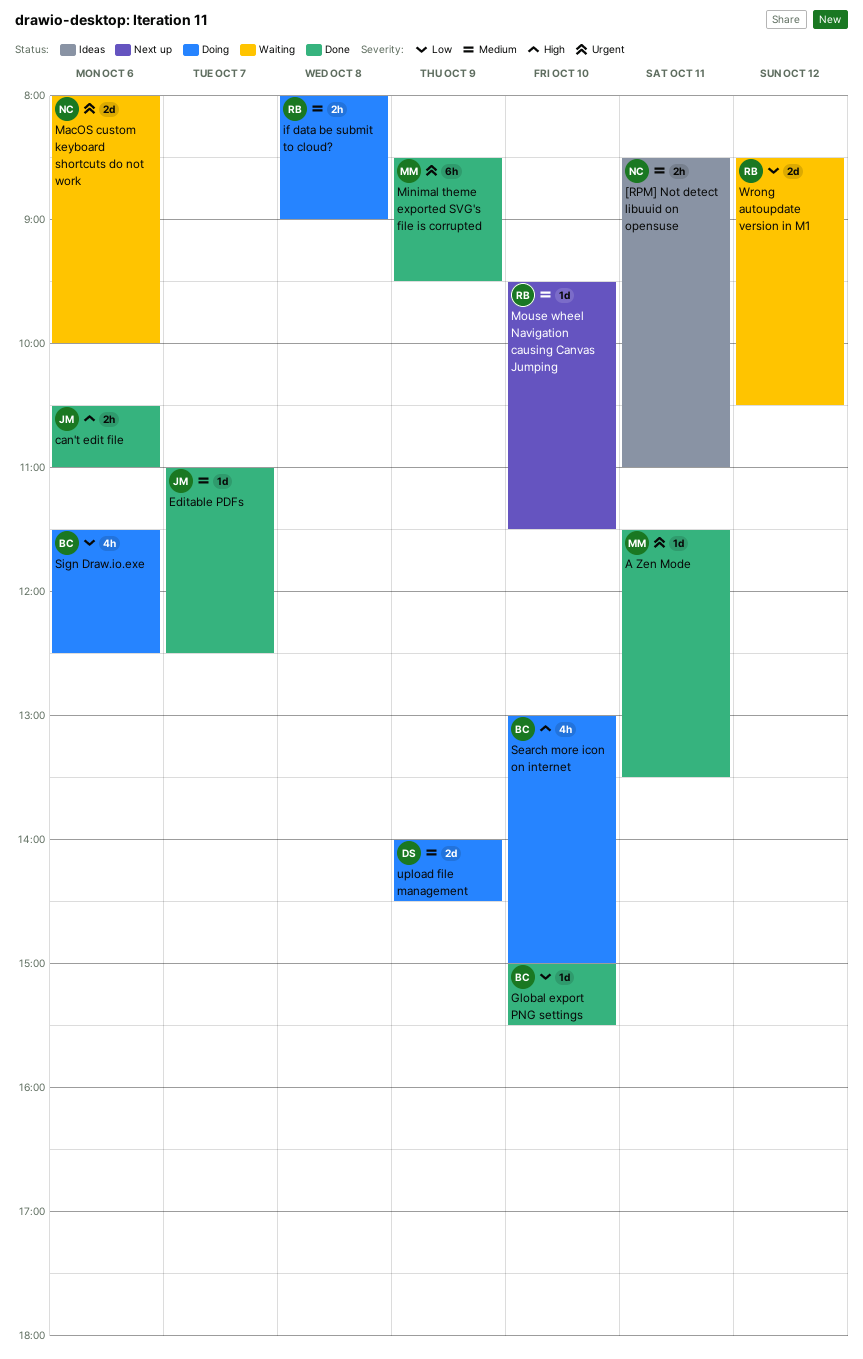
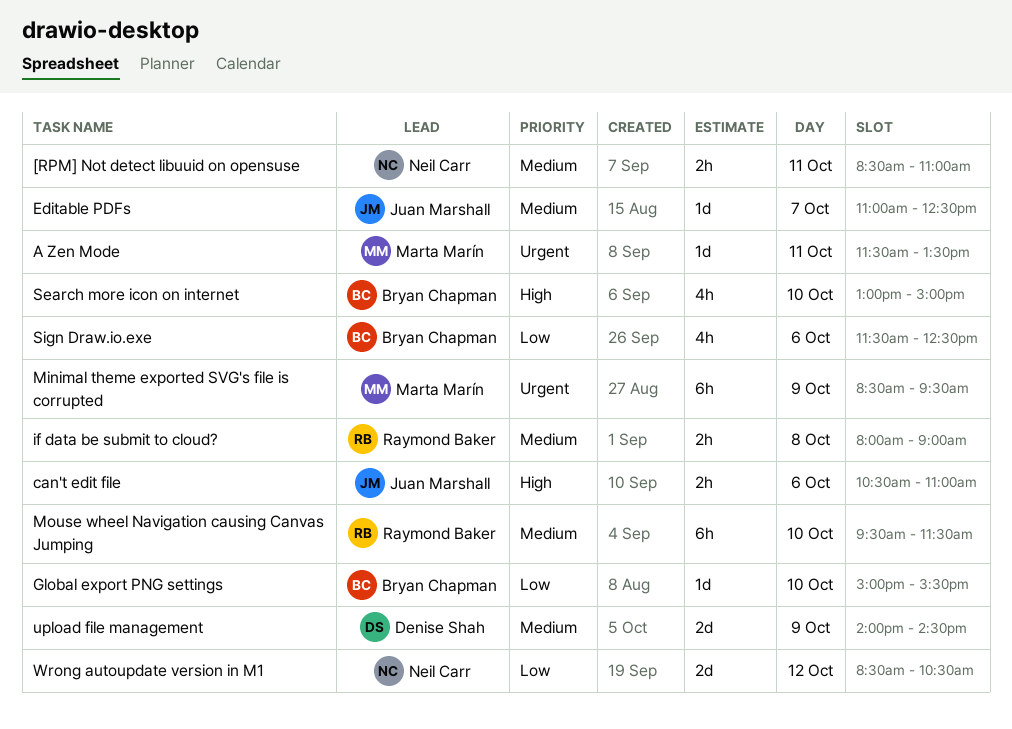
MacOS custom keyboard shortcuts do not work: present -> none
Mouse wheel Navigation causing Canvas Jumping, estimate: 1d -> 6h
Wrong autoupdate version in M1, owner: Raymond Baker -> Neil Carr

